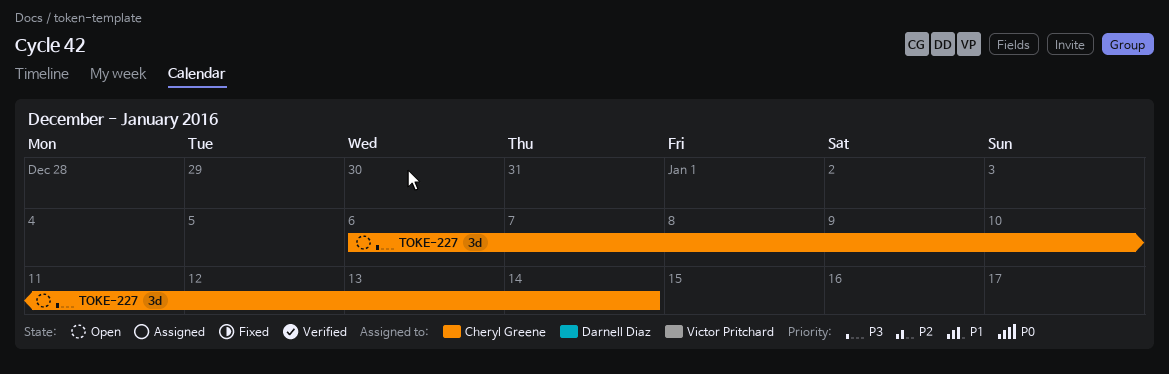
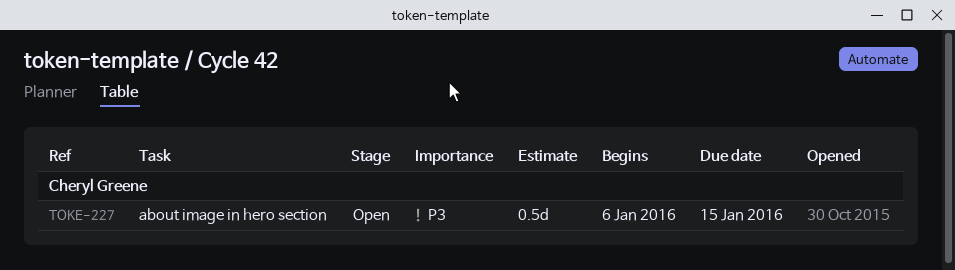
TOKE-227, estimate: 3d -> 0.5d
TOKE-227, due: Jan 14 -> Jan 15

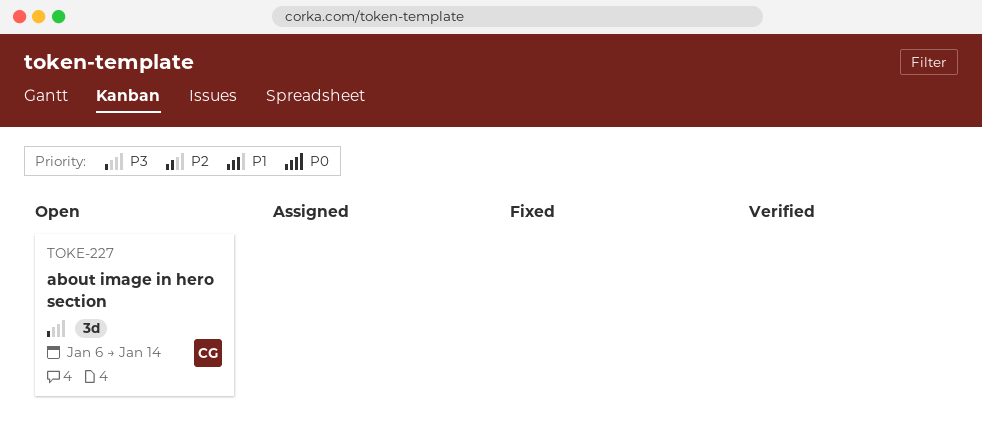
TOKE-227, estimate: 0.5d -> 3d
TOKE-227, due: Jan 15 -> Jan 14

